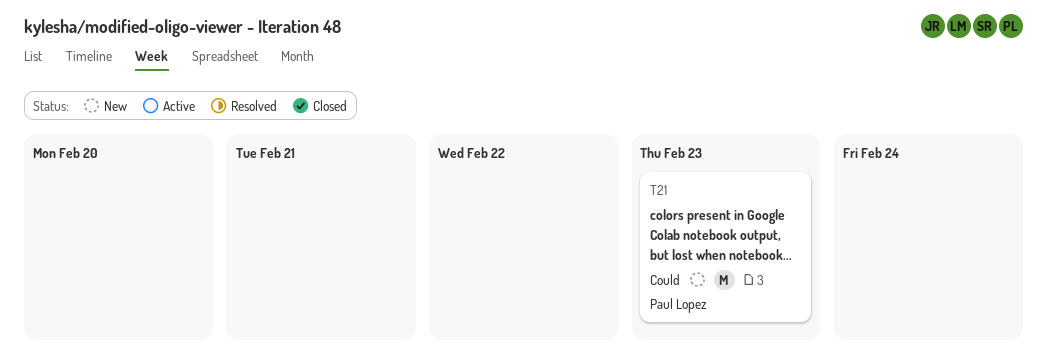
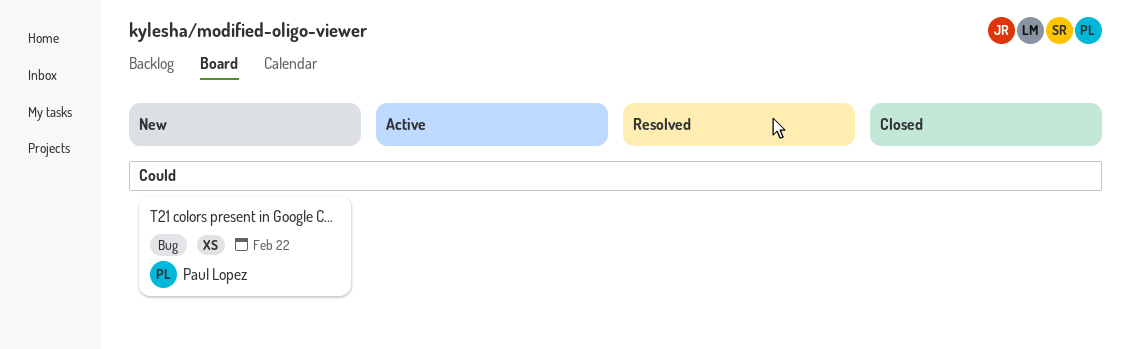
T21, estimate: M -> XS
T21, due: Feb 23 -> Feb 22

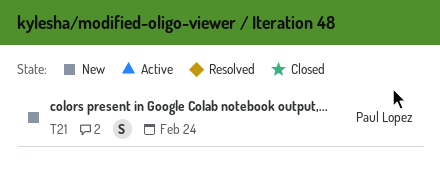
T21, estimate: XS -> S
T21, due: Feb 22 -> Feb 24

